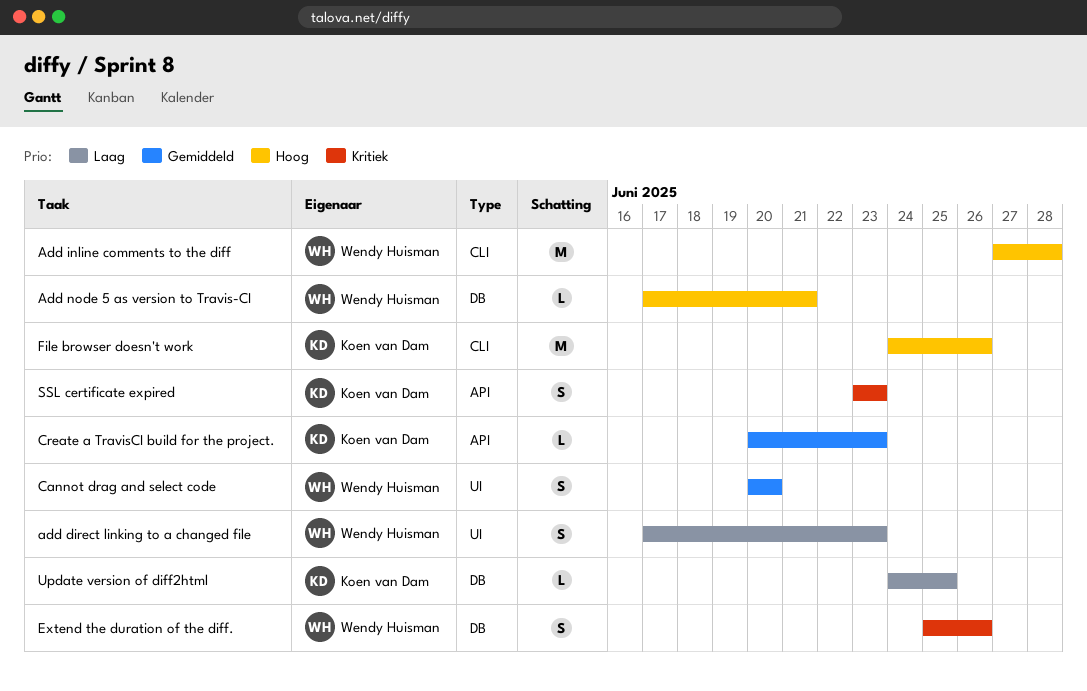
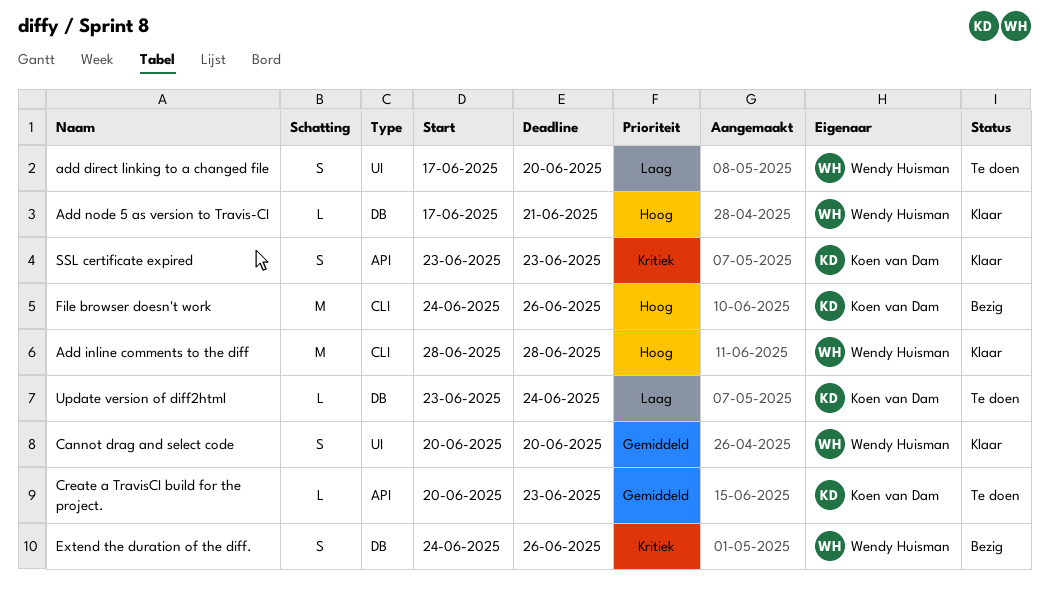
add direct linking to a changed file, due: Jun 23 -> Jun 20
Add inline comments to the diff, start: Jun 27 -> Jun 28
Extend the duration of the diff., start: Jun 25 -> Jun 24
Update version of diff2html, start: Jun 24 -> Jun 23
Update version of diff2html, due: Jun 25 -> Jun 24

